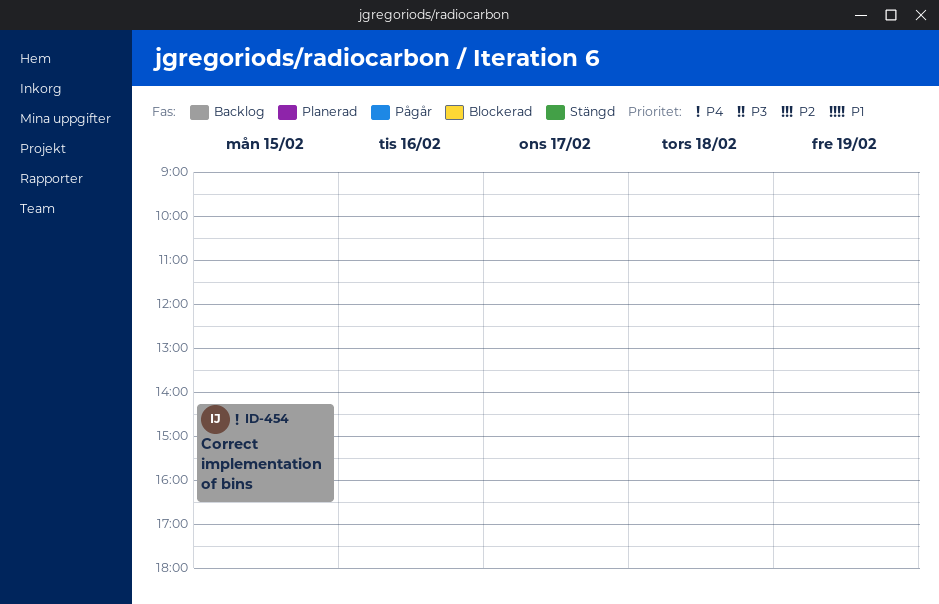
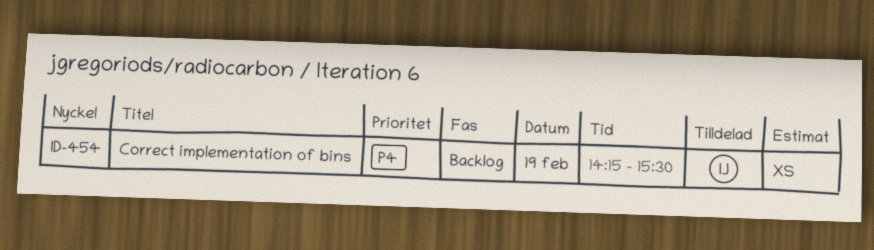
ID-454, day: Feb 15 -> Feb 19
ID-454, ends: 16:30 -> 15:30

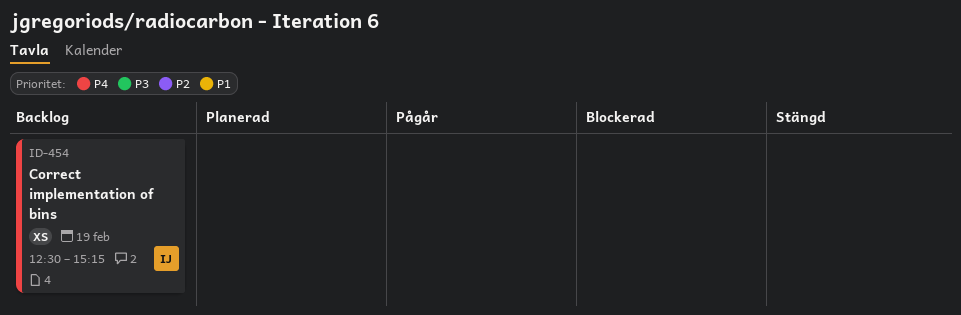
ID-454, begins: 14:15 -> 12:30
ID-454, ends: 15:30 -> 15:15

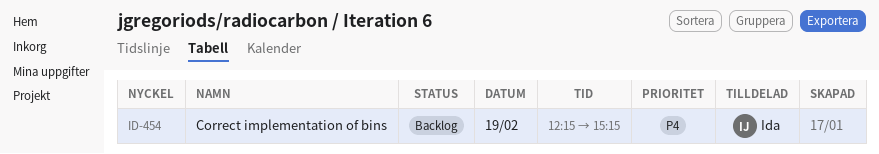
ID-454, begins: 12:30 -> 12:15

